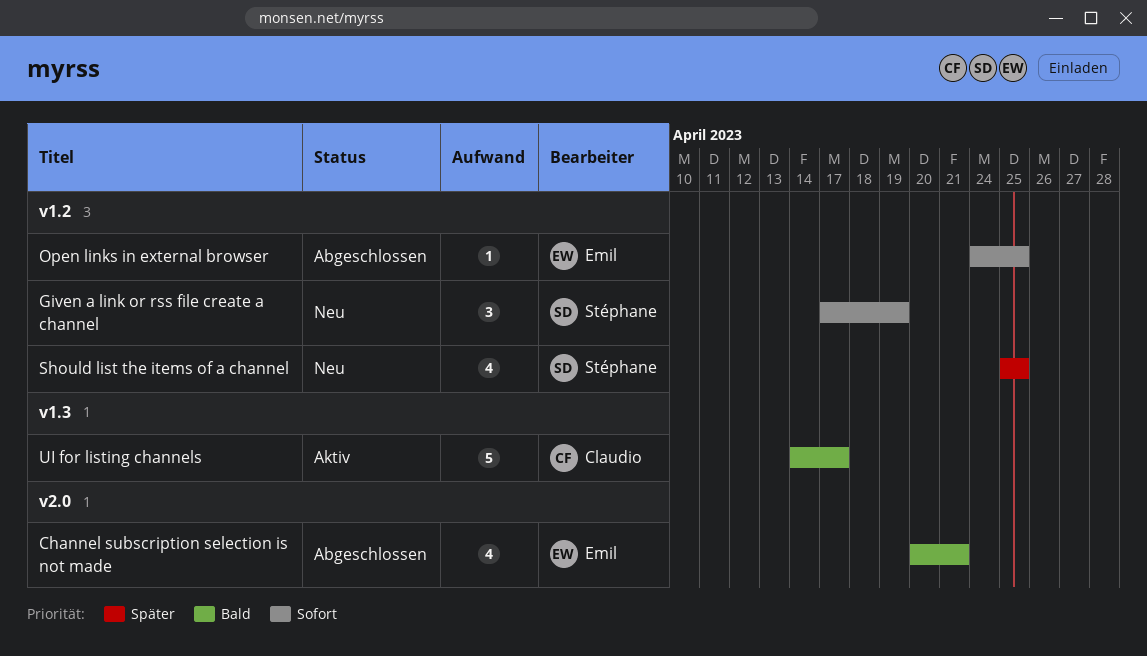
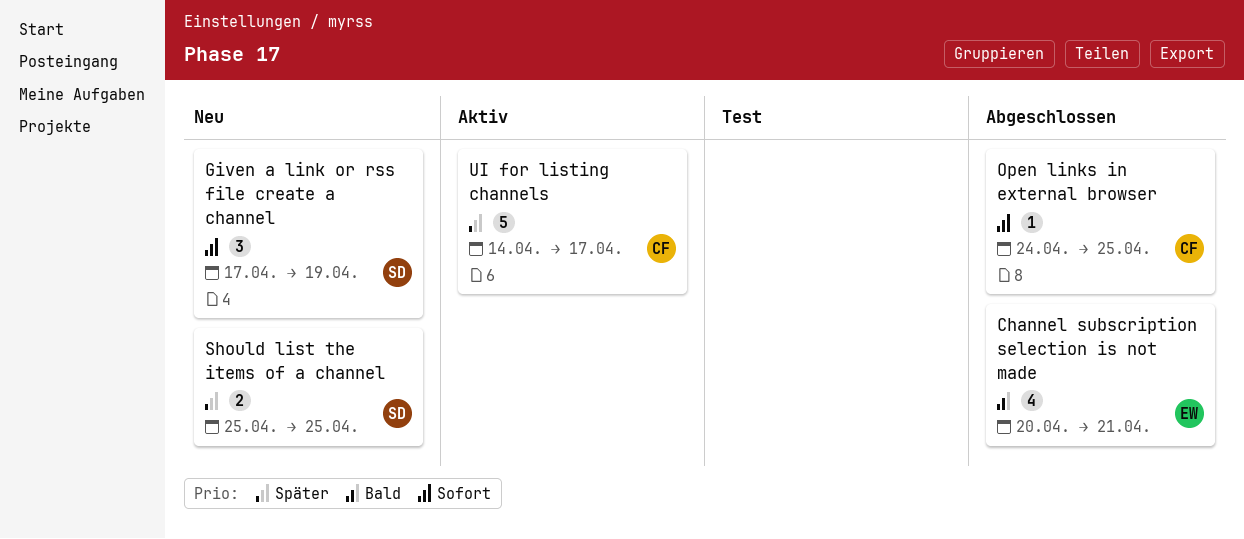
Open links in external browser, owner: Emil -> Claudio
Should list the items of a channel, estimate: 4 -> 2
UI for listing channels, priority: Bald -> Später

